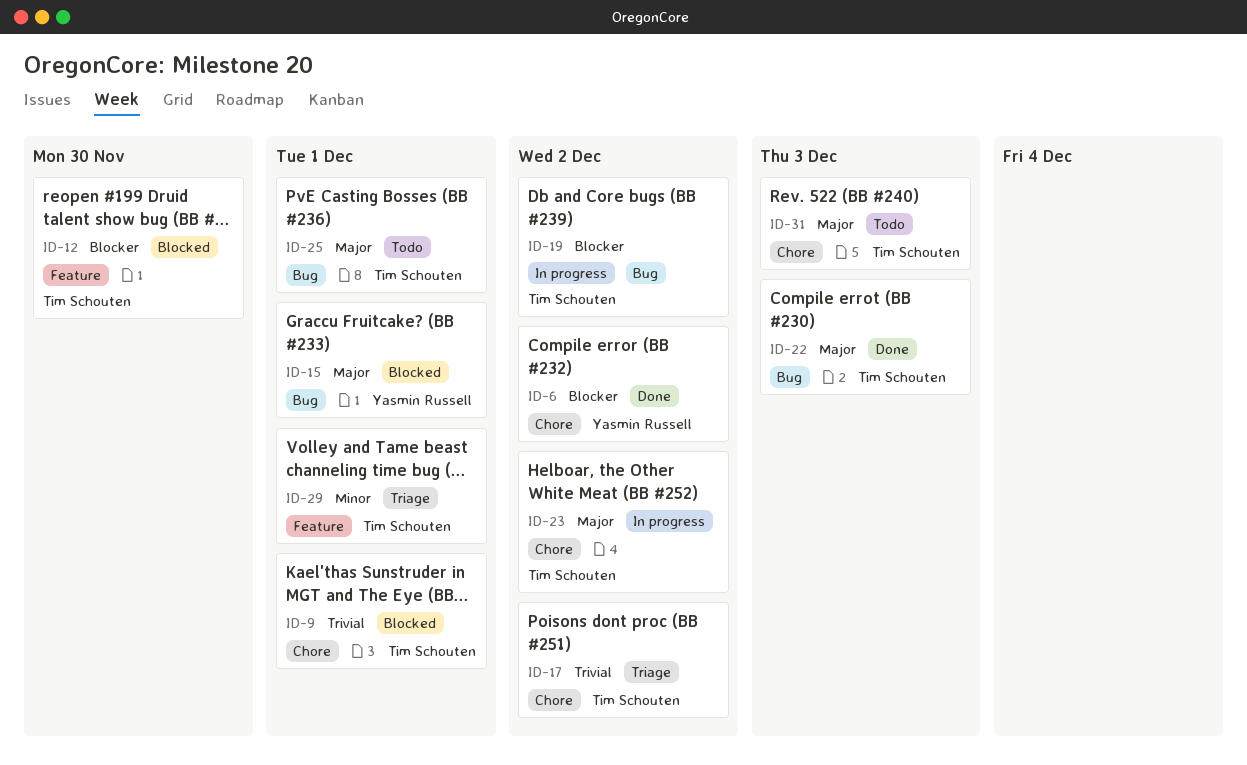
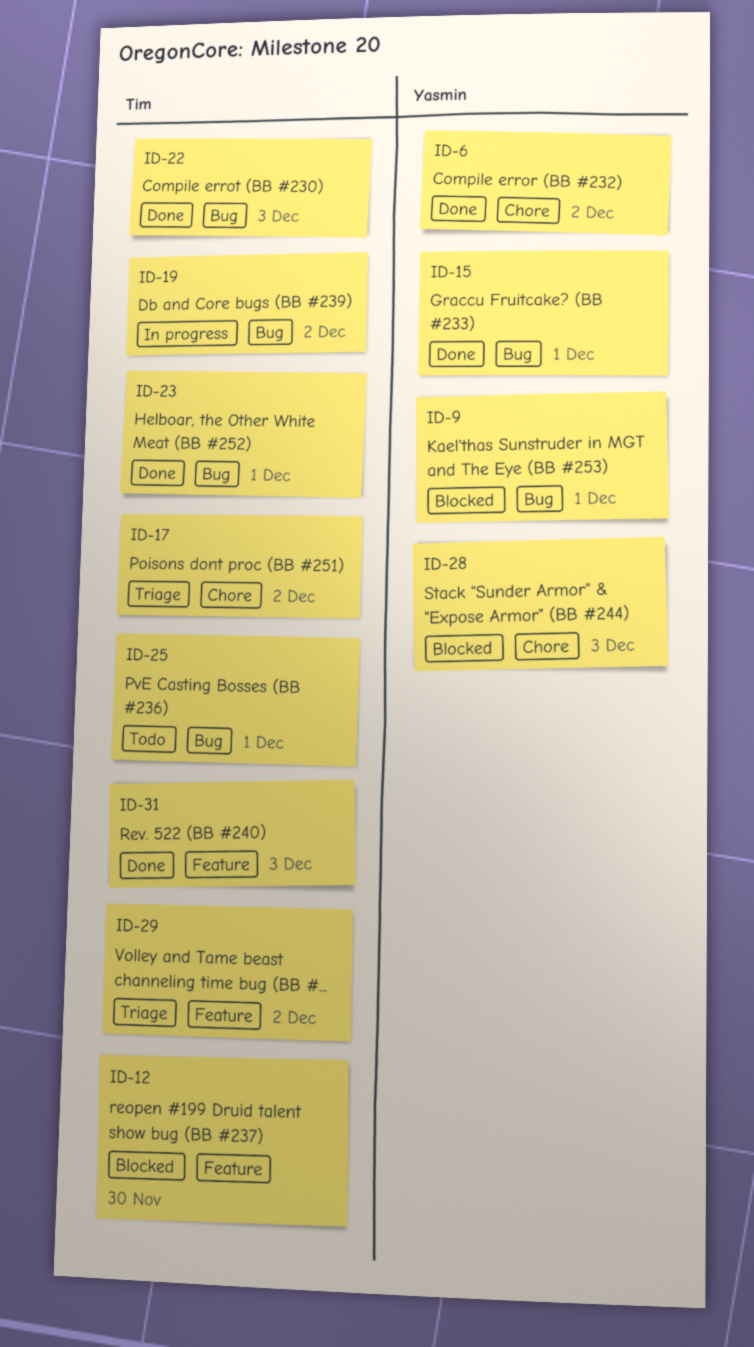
ID-9, owner: Tim Schouten -> Yasmin Russell
ID-9, label: Chore -> Bug
ID-15, status: Blocked -> Done
ID-23, status: In progress -> Done
ID-23, label: Chore -> Bug
ID-23, due: Dec 2 -> Dec 1
ID-28: none -> present
ID-29, due: Dec 1 -> Dec 2
ID-31, status: Todo -> Done
ID-31, label: Chore -> Feature

